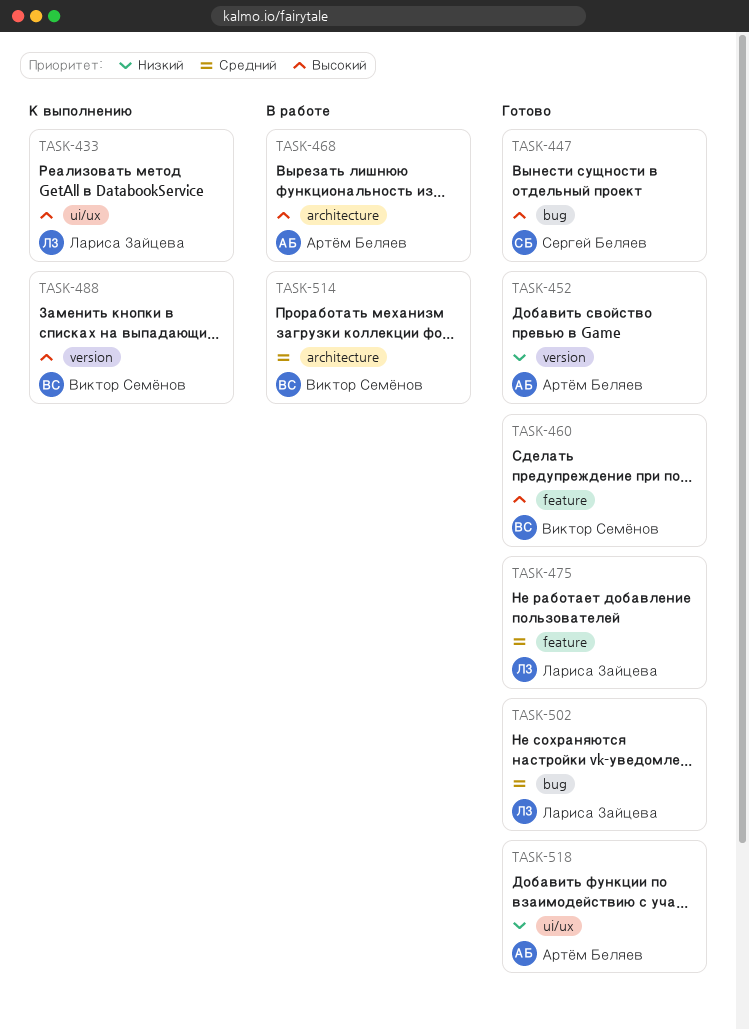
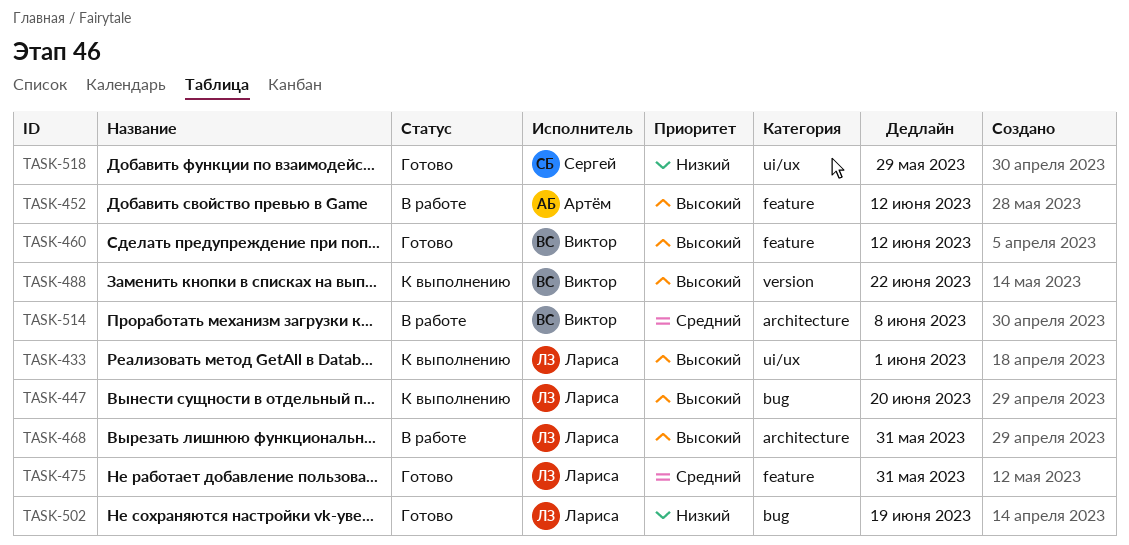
TASK-447, status: Готово -> К выполнению
TASK-447, owner: Сергей Беляев -> Лариса Зайцева
TASK-452, status: Готово -> В работе
TASK-452, priority: Низкий -> Высокий
TASK-452, label: version -> feature
TASK-468, owner: Артём Беляев -> Лариса Зайцева
TASK-502, priority: Средний -> Низкий
TASK-518, owner: Артём Беляев -> Сергей Беляев

